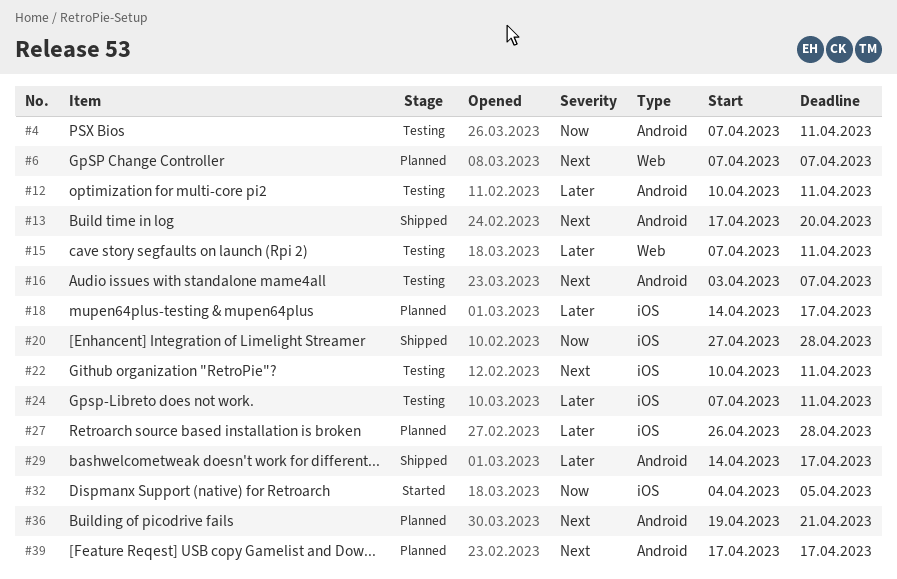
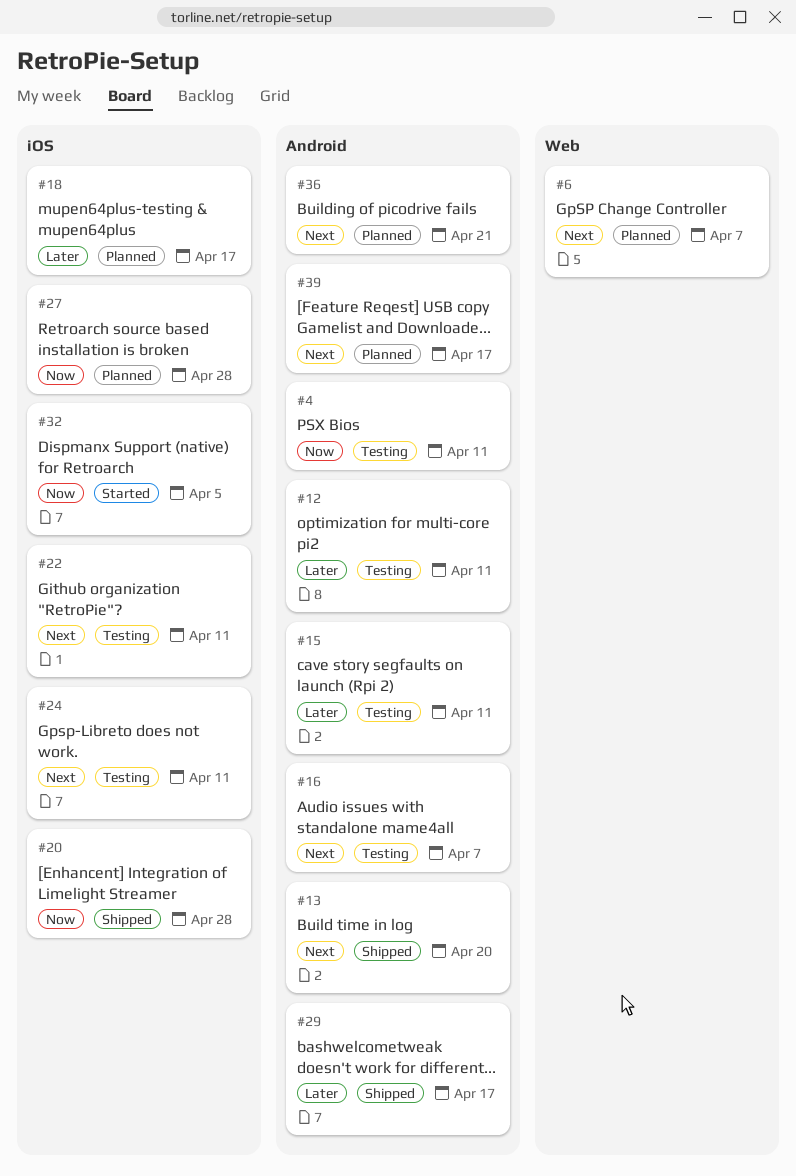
#15, label: Web -> Android
#24, priority: Later -> Next
#27, priority: Later -> Now

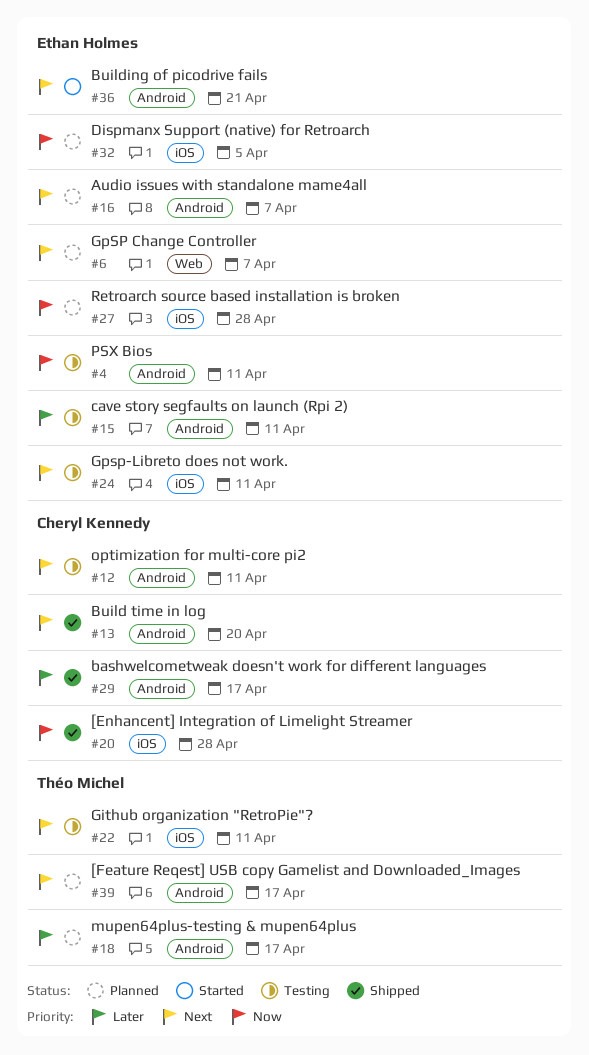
#12, priority: Later -> Next
#16, status: Testing -> Planned
#18, label: iOS -> Android
#32, status: Started -> Planned
#36, status: Planned -> Started

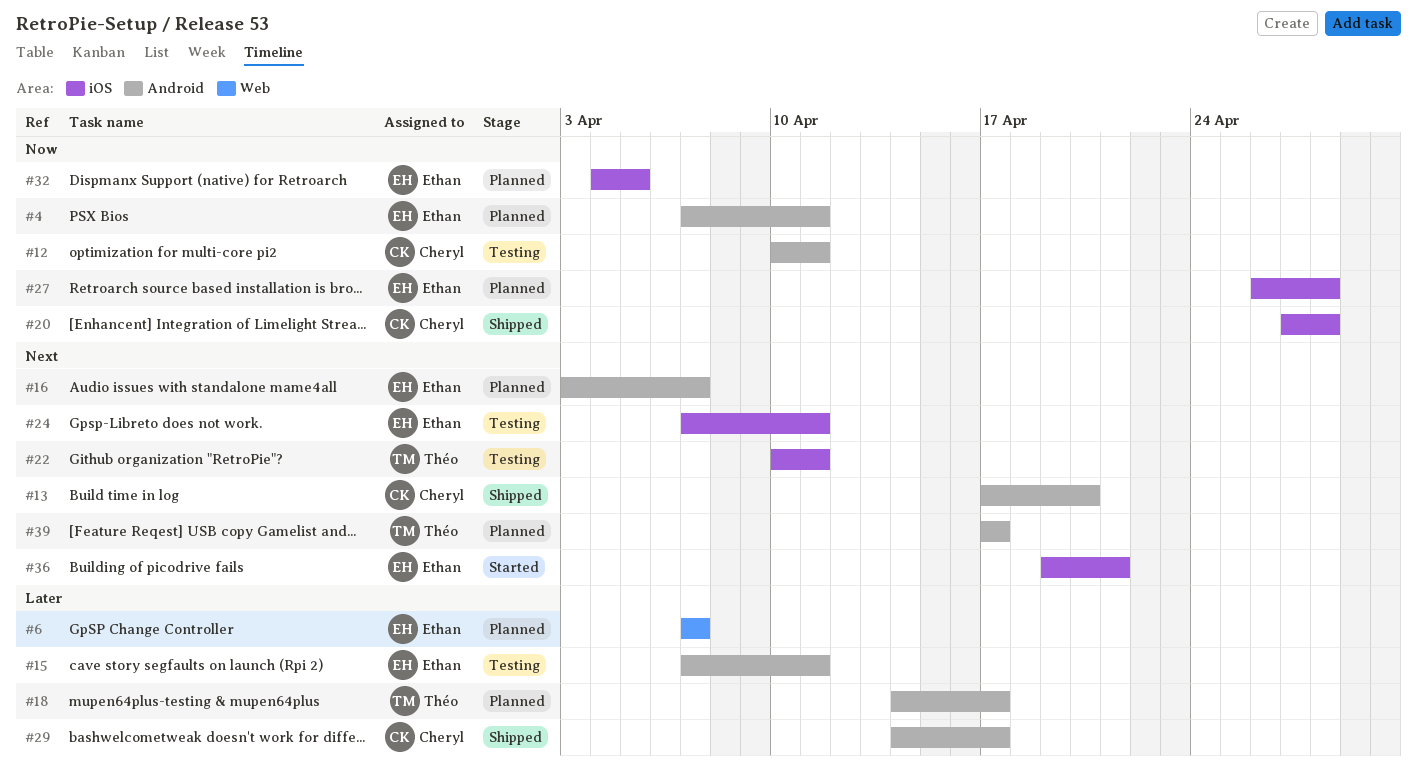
#4, status: Testing -> Planned
#6, priority: Next -> Later
#12, priority: Next -> Now
#36, label: Android -> iOS

